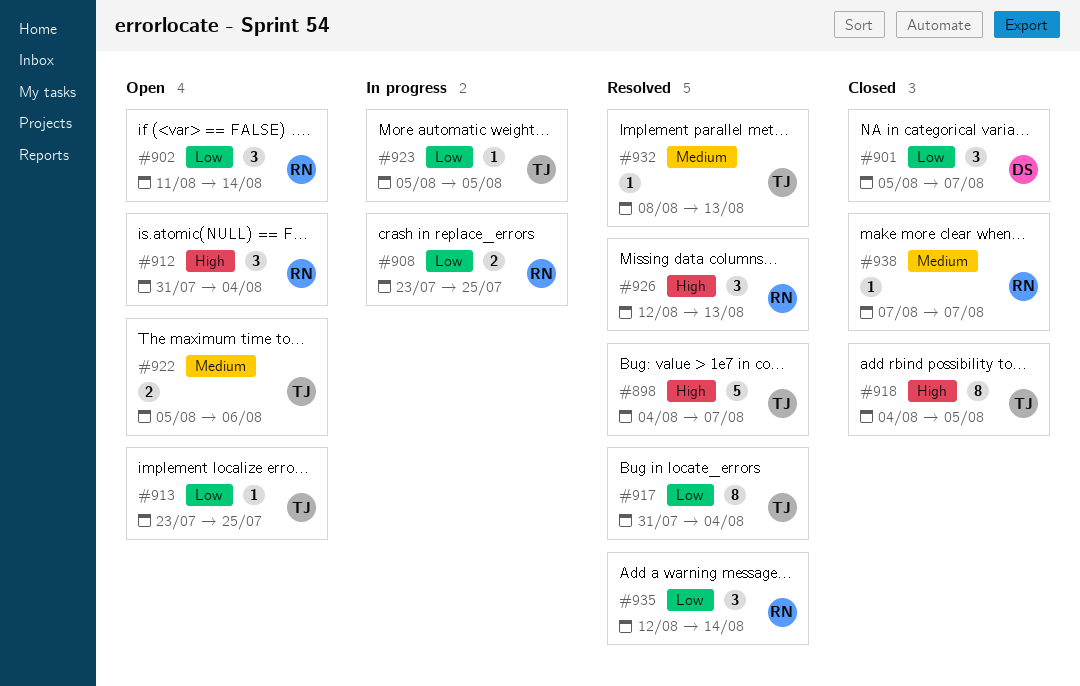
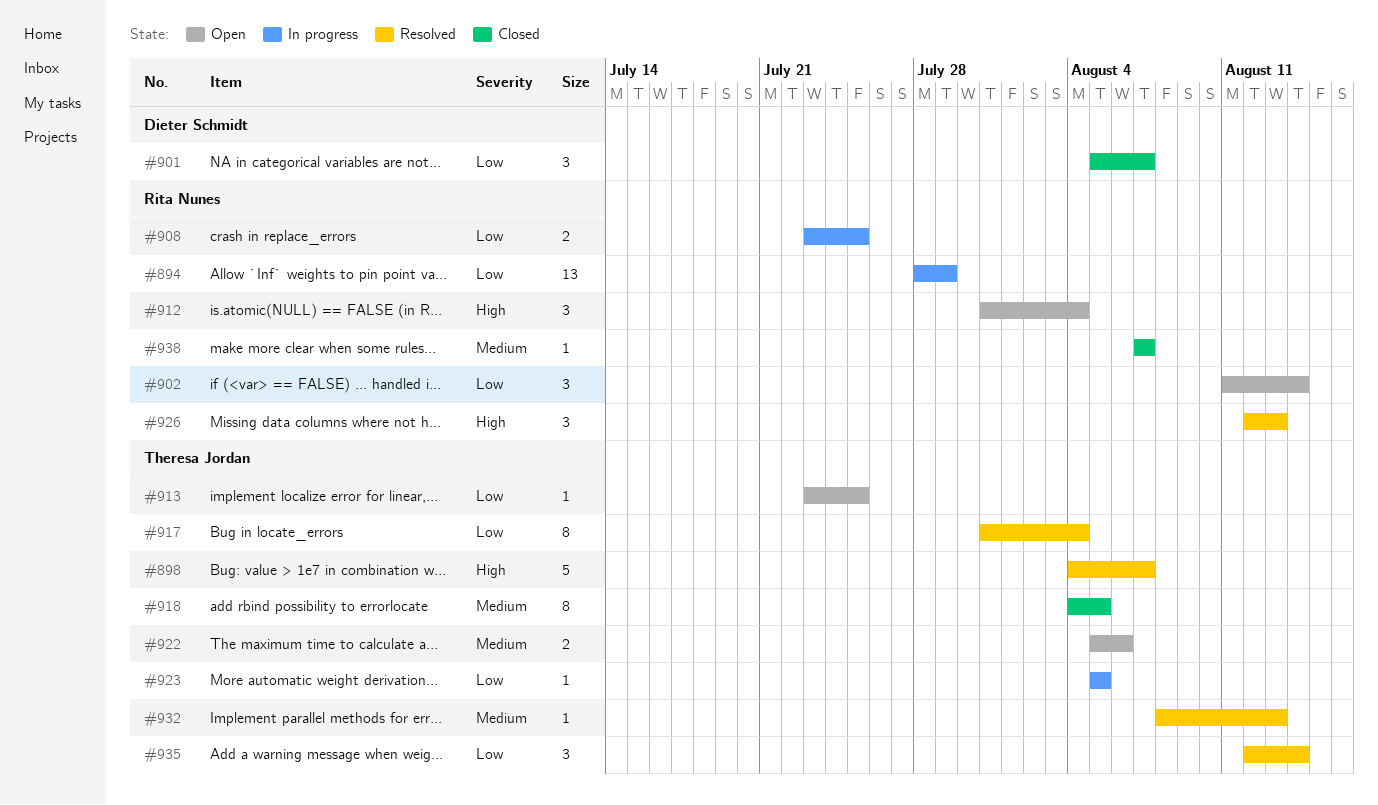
#894: none -> present
#918, priority: High -> Medium
#935, owner: Rita Nunes -> Theresa Jordan

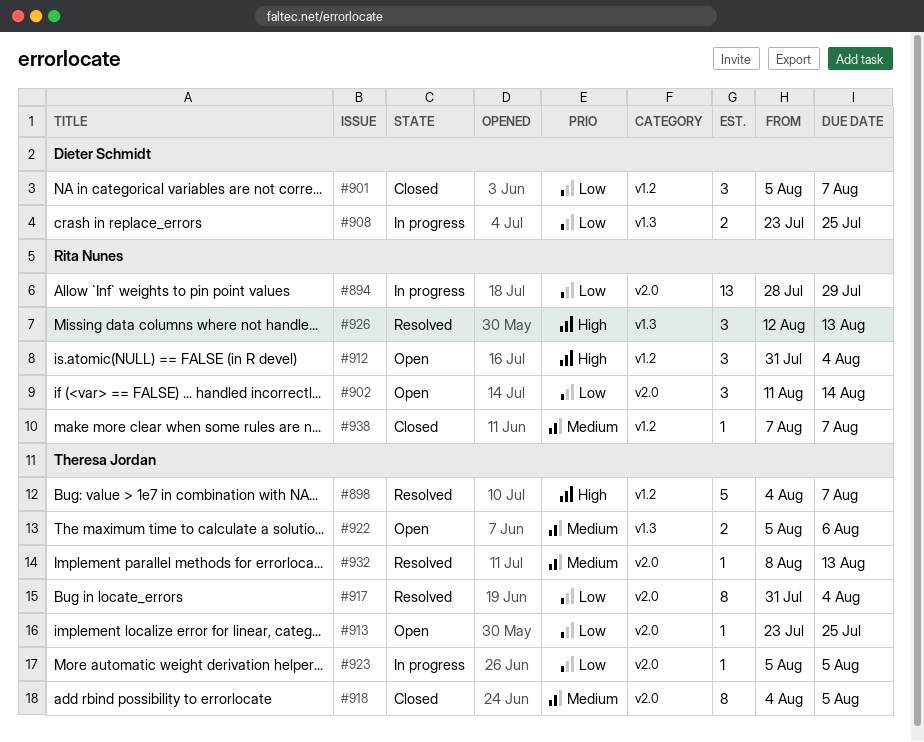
#908, owner: Rita Nunes -> Dieter Schmidt
#935: present -> none

